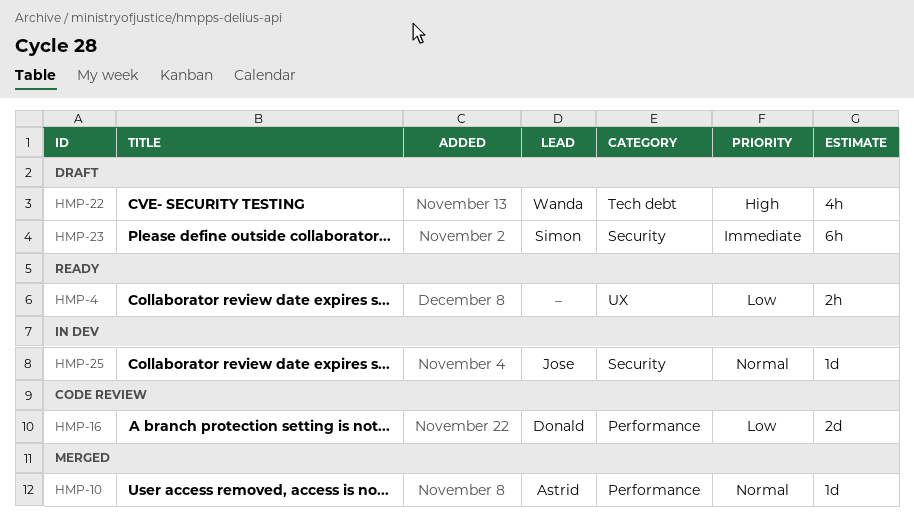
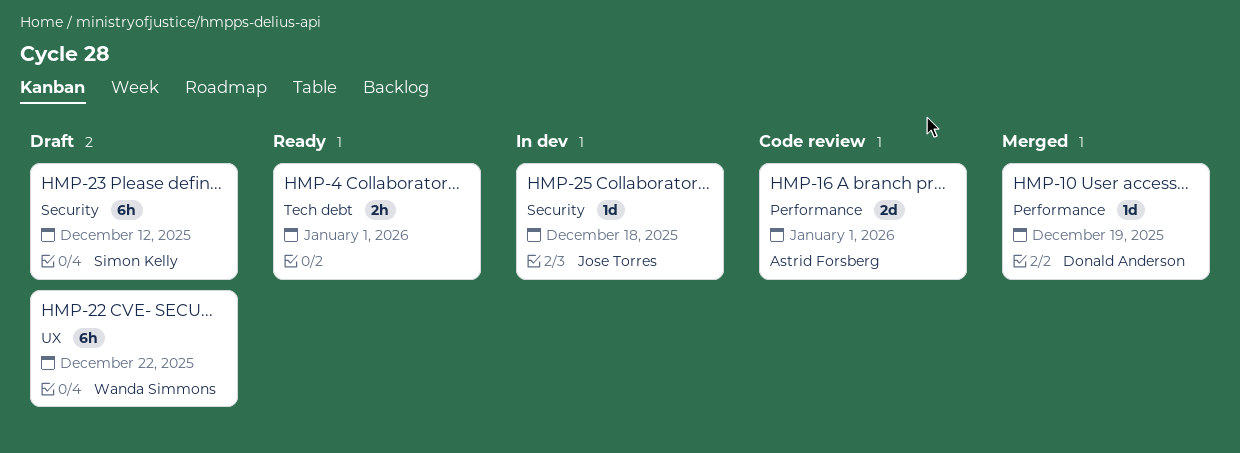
HMP-4, label: UX -> Tech debt
HMP-10, owner: Astrid Forsberg -> Donald Anderson
HMP-16, owner: Donald Anderson -> Astrid Forsberg
HMP-22, label: Tech debt -> UX
HMP-22, estimate: 4h -> 6h

